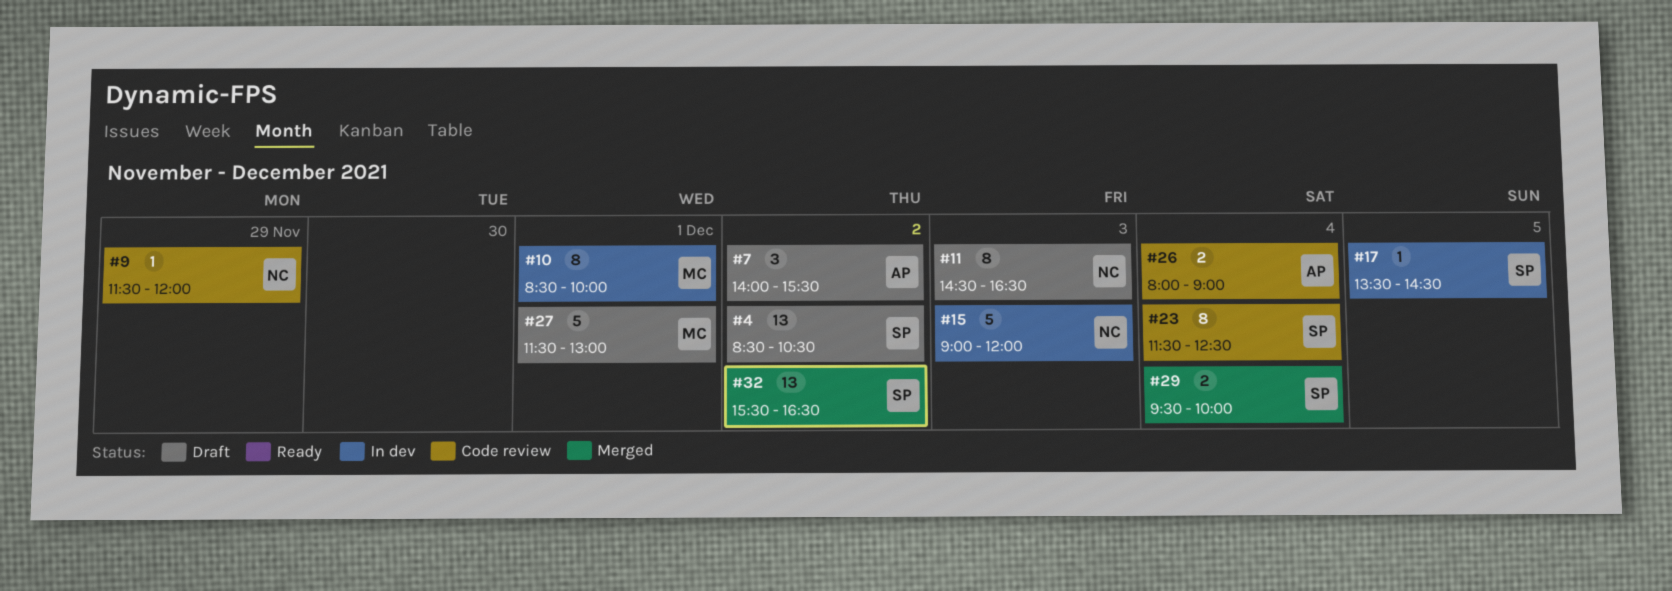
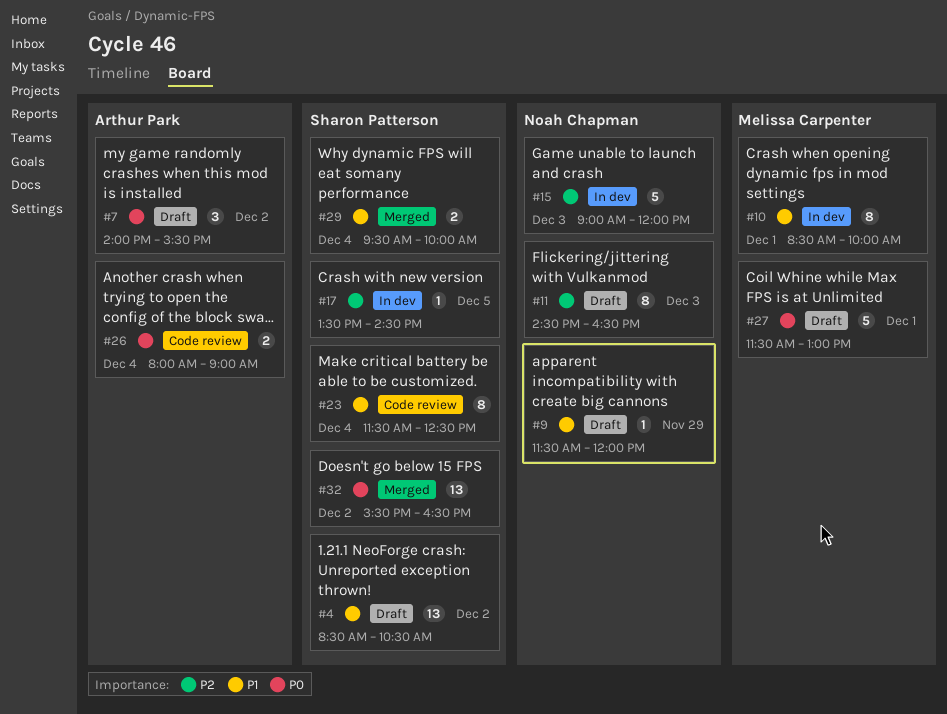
#9, status: Code review -> Draft

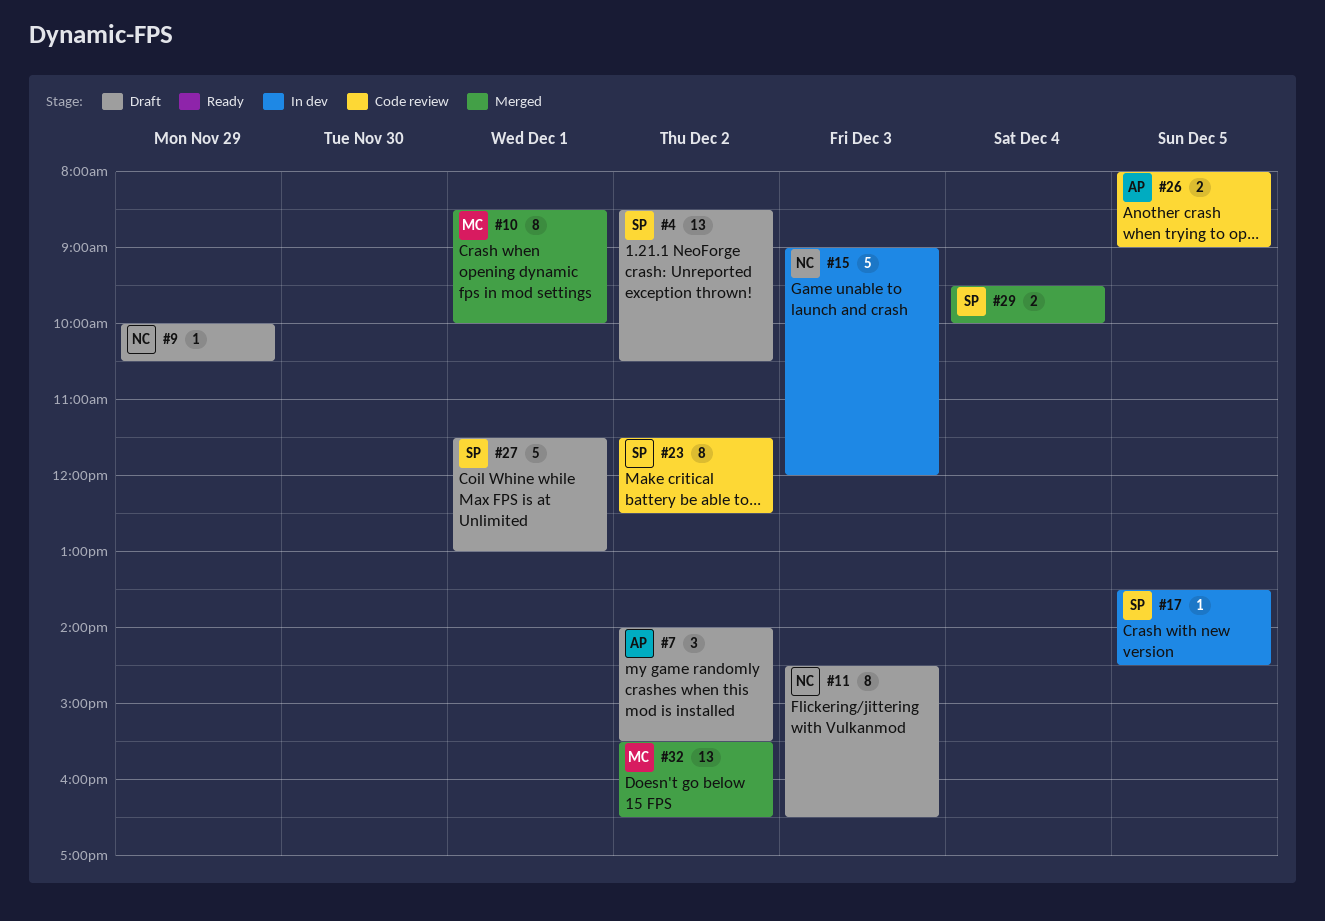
#9, begins: 11:30 -> 10:00
#9, ends: 12:00 -> 10:30
#10, status: In dev -> Merged
#23, day: Dec 4 -> Dec 2
#26, day: Dec 4 -> Dec 5
#27, owner: Melissa Carpenter -> Sharon Patterson
#32, owner: Sharon Patterson -> Melissa Carpenter

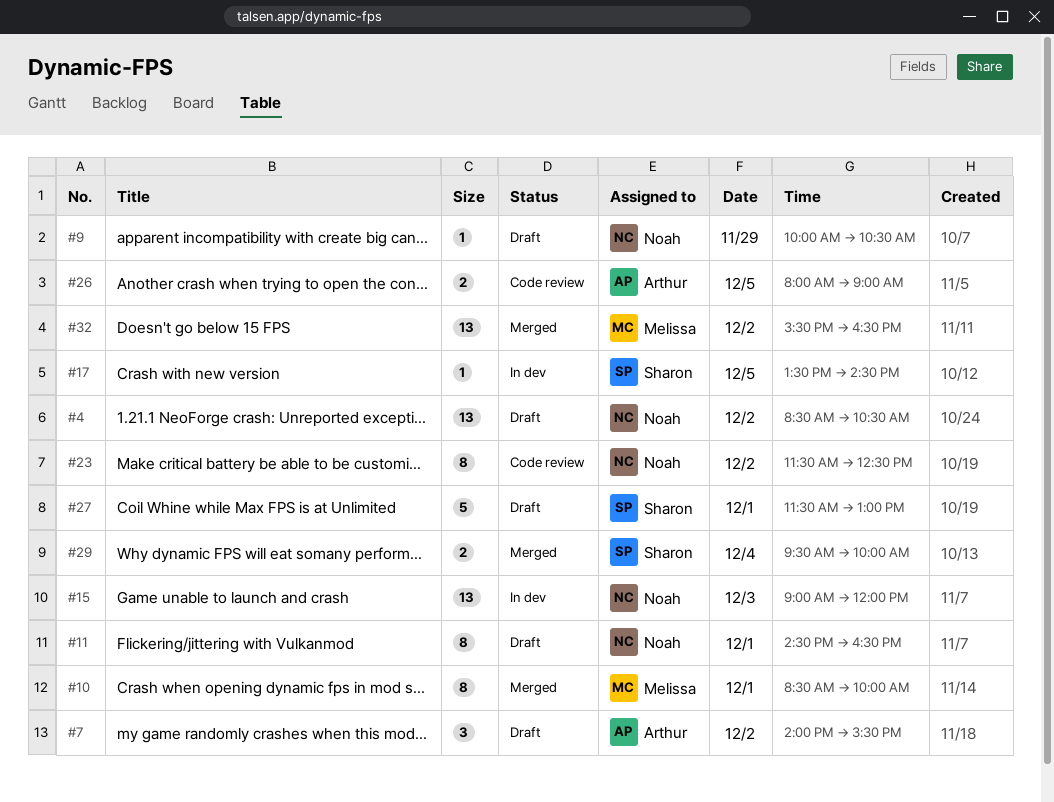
#4, owner: Sharon -> Noah
#11, day: Dec 3 -> Dec 1
#15, estimate: 5 -> 13
#23, owner: Sharon -> Noah

